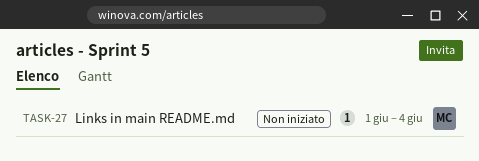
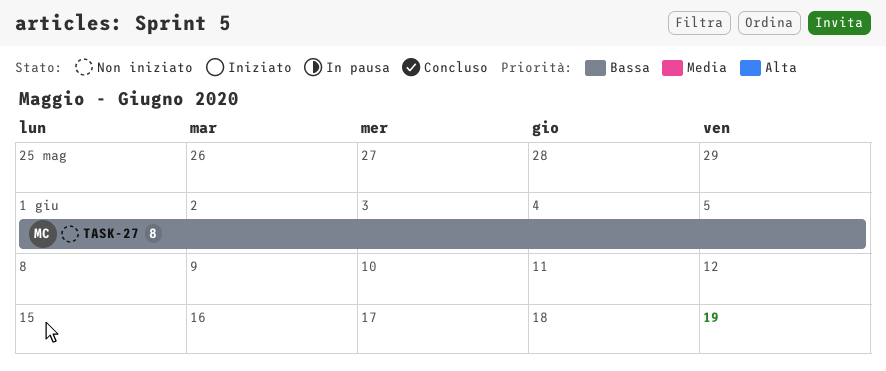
TASK-27, estimate: 1 -> 8
TASK-27, due: Jun 4 -> Jun 5

